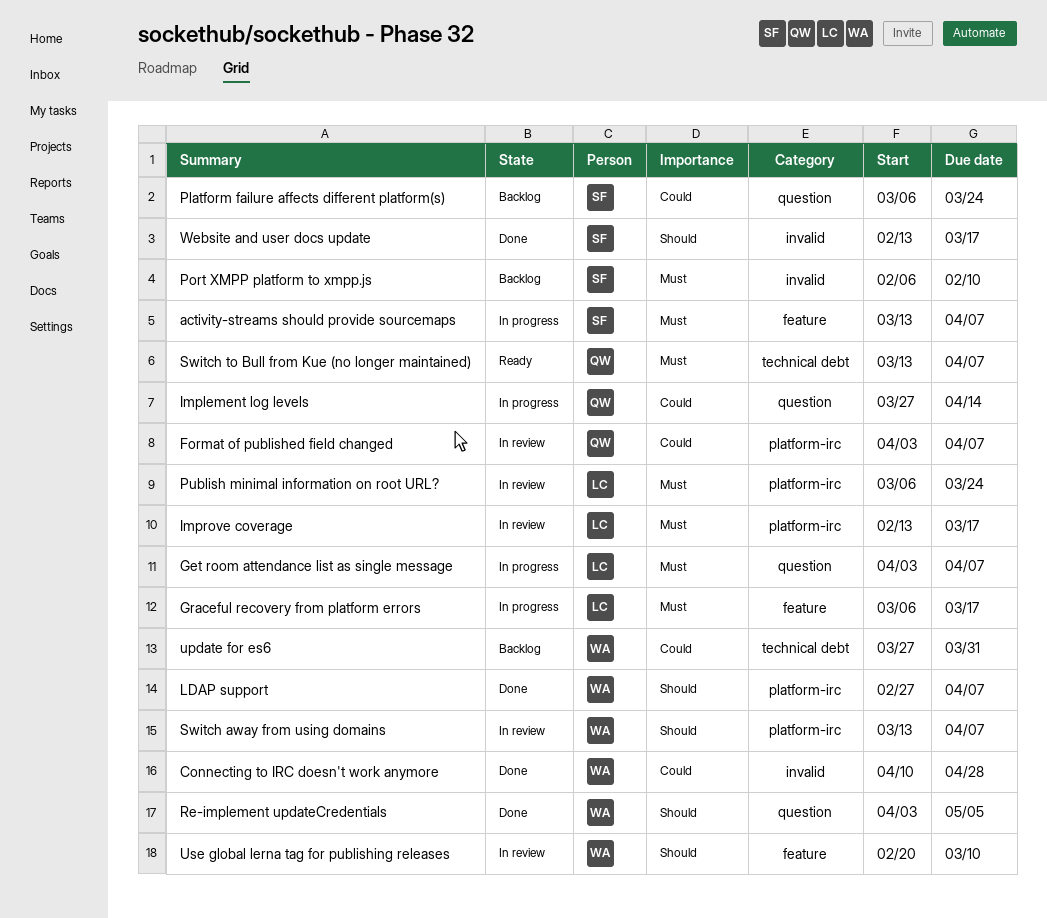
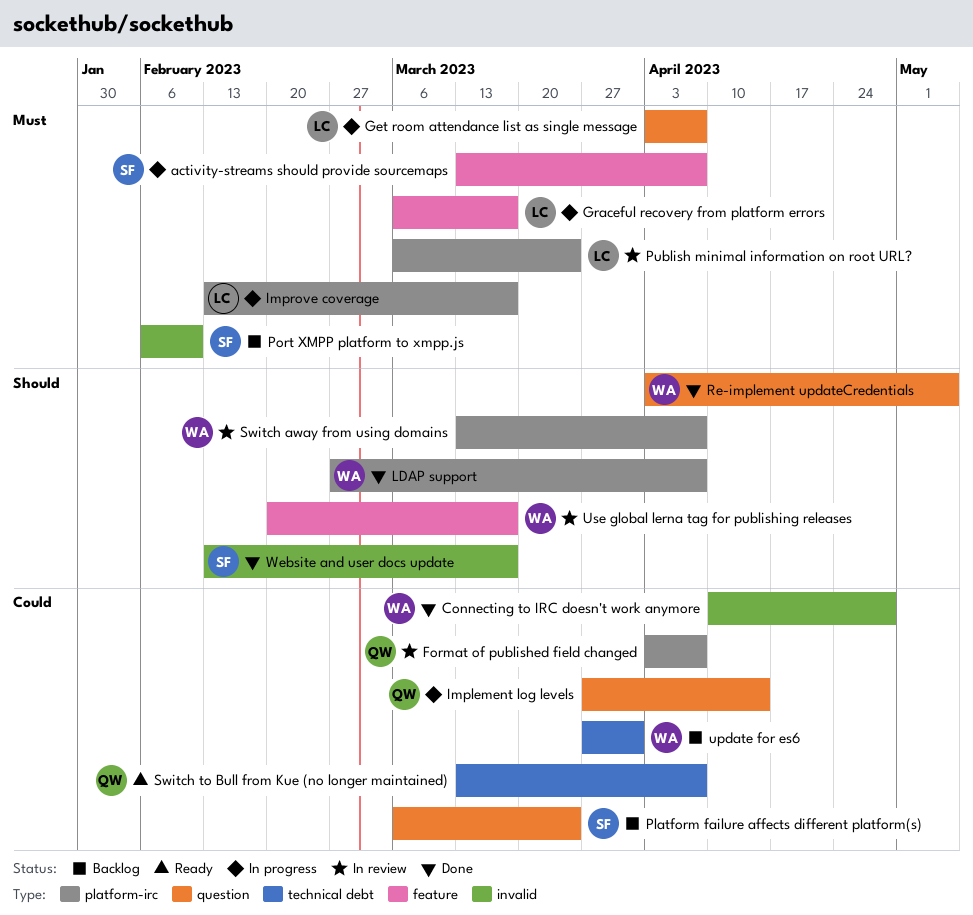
Improve coverage, status: In review -> In progress
Switch to Bull from Kue (no longer maintained), priority: Must -> Could
Use global lerna tag for publishing releases, due: Mar 10 -> Mar 17

